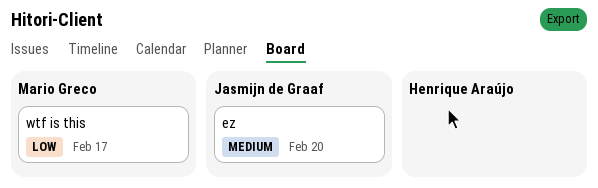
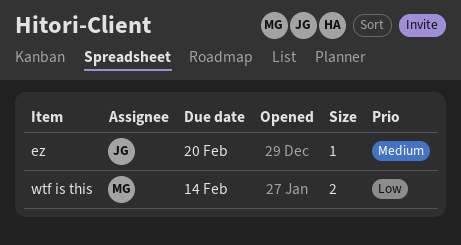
wtf is this, due: Feb 17 -> Feb 14

